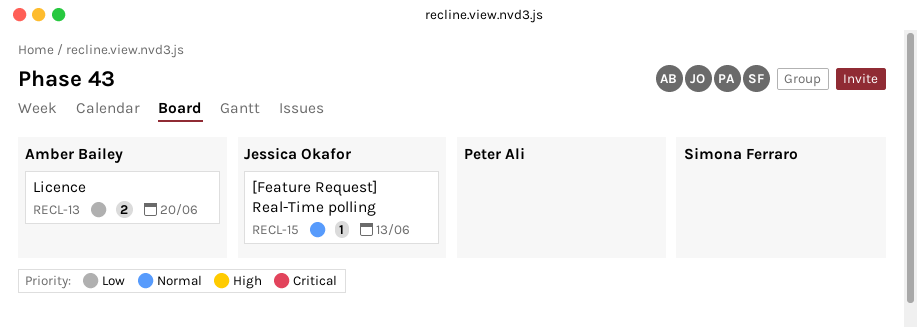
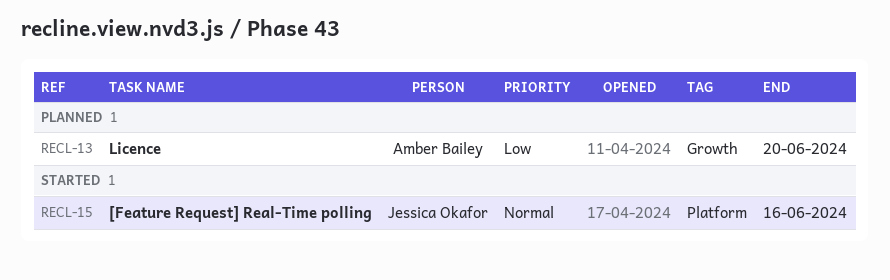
RECL-15, due: Jun 13 -> Jun 16

